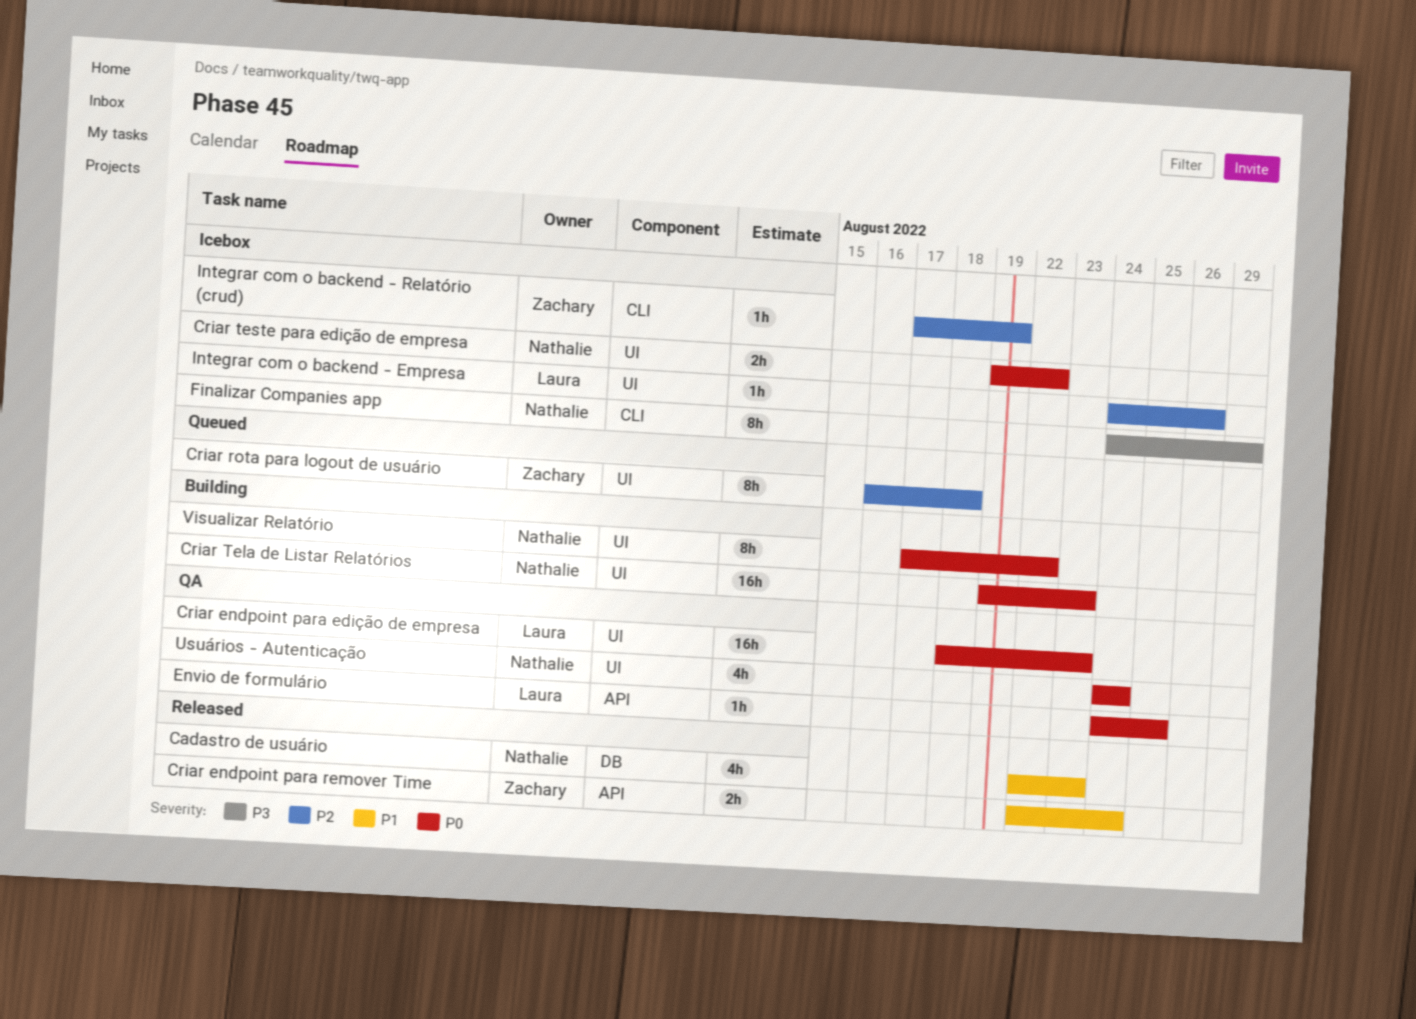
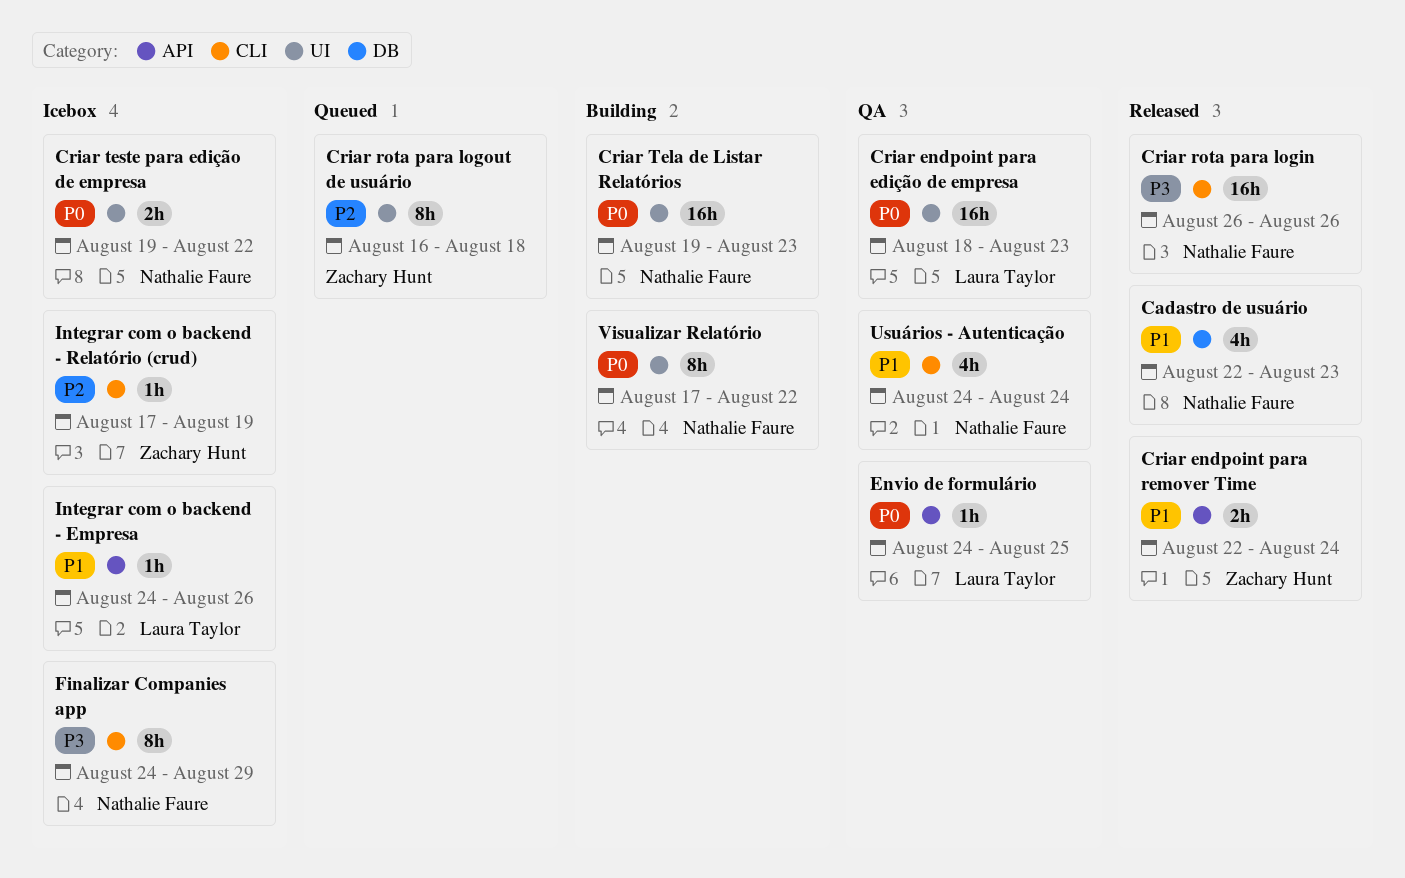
Criar rota para login: none -> present
Integrar com o backend - Empresa, priority: P2 -> P1
Integrar com o backend - Empresa, label: UI -> API
Usuários - Autenticação, priority: P0 -> P1
Usuários - Autenticação, label: UI -> CLI

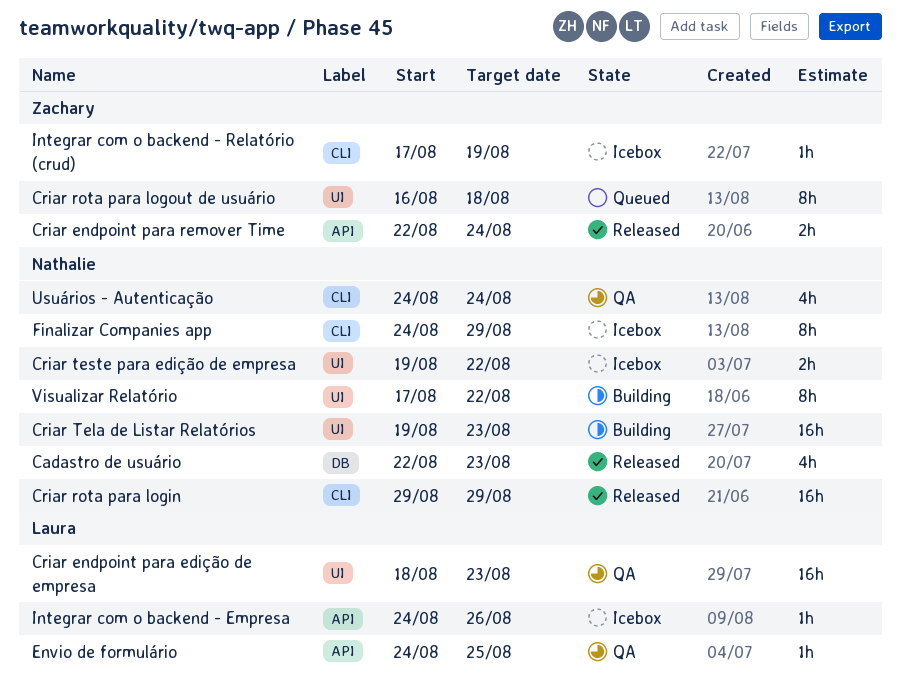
Criar rota para login, start: Aug 26 -> Aug 29
Criar rota para login, due: Aug 26 -> Aug 29

